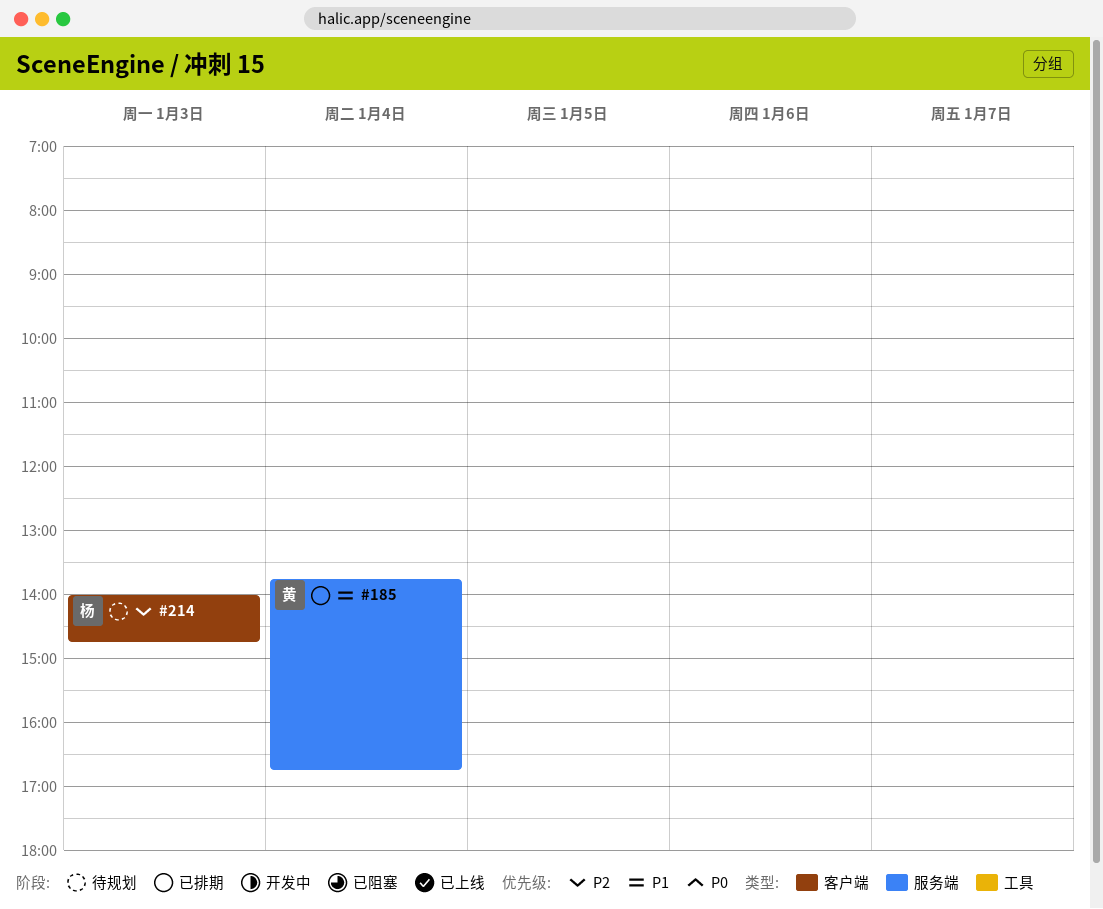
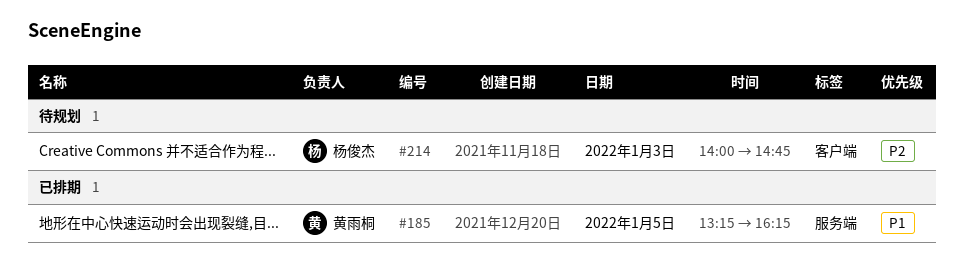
#185, day: Jan 4 -> Jan 5
#185, begins: 13:45 -> 13:15
#185, ends: 16:45 -> 16:15

